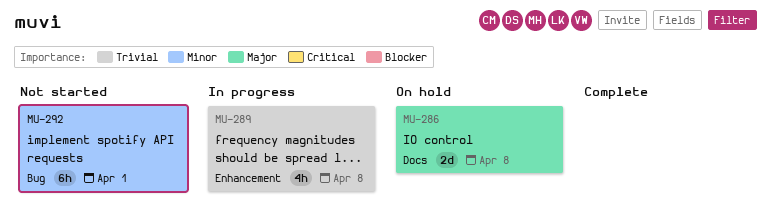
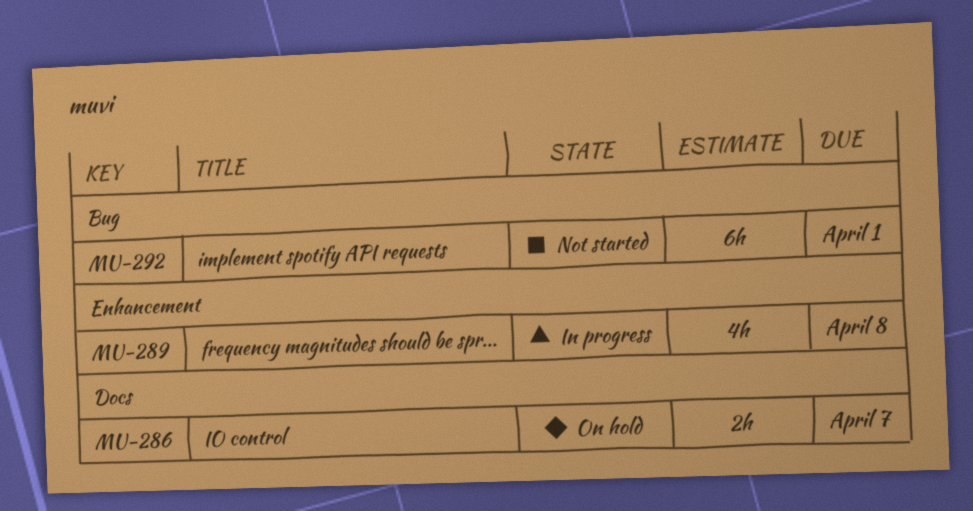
MU-286, estimate: 2d -> 2h
MU-286, due: Apr 8 -> Apr 7

